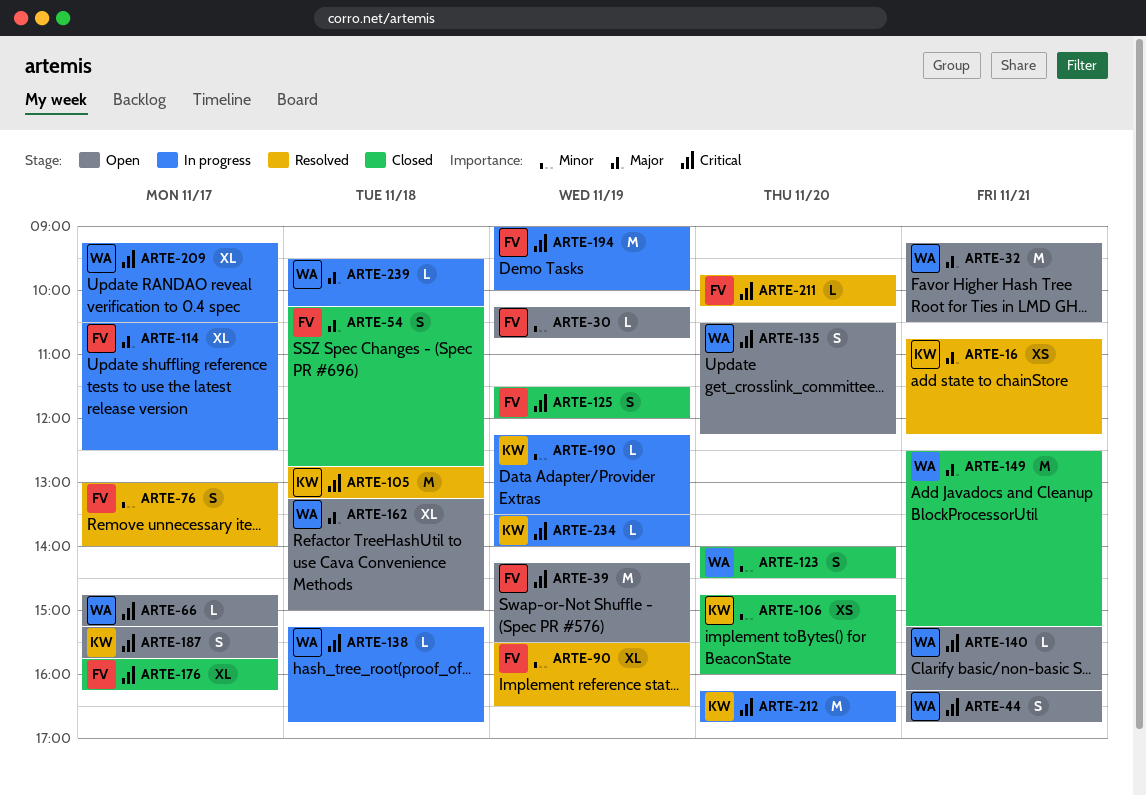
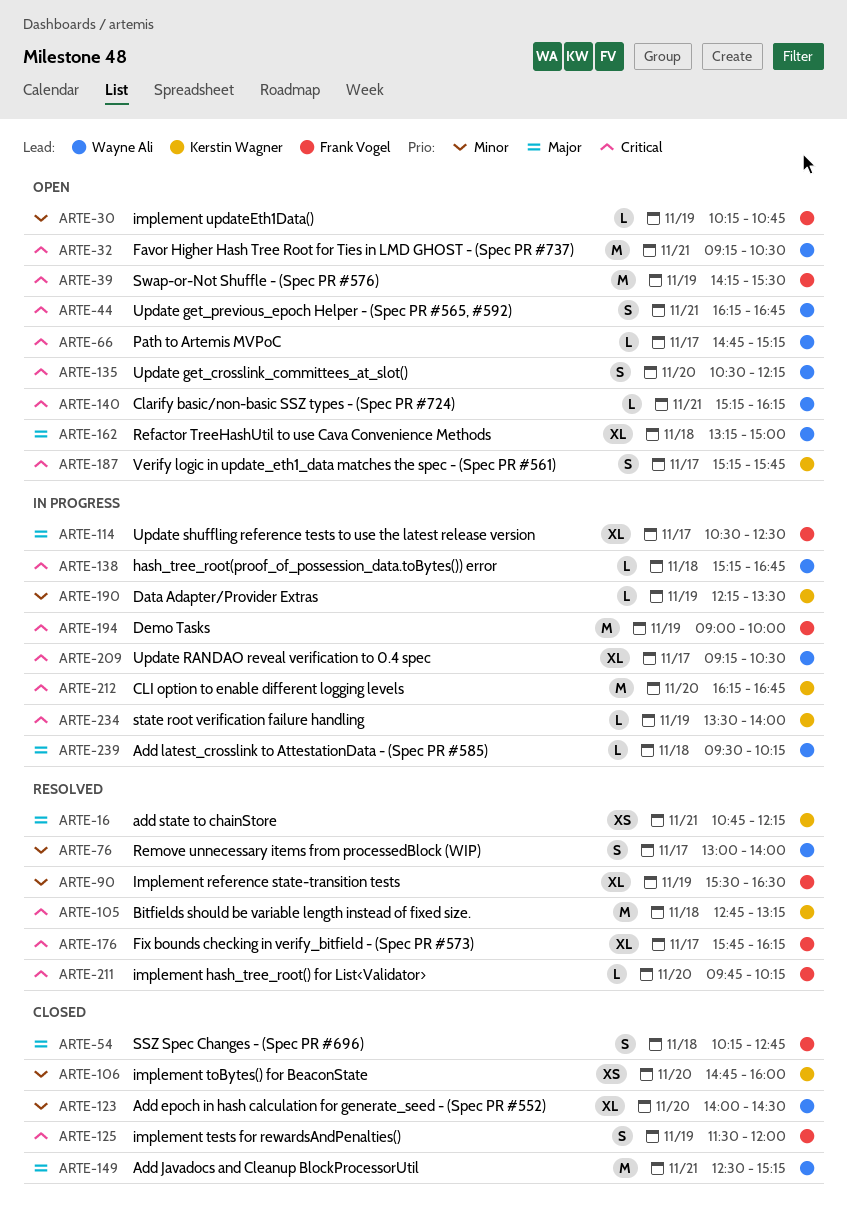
ARTE-32, priority: Major -> Critical
ARTE-76, owner: Frank Vogel -> Wayne Ali
ARTE-123, estimate: S -> XL
ARTE-176, status: Closed -> Resolved

